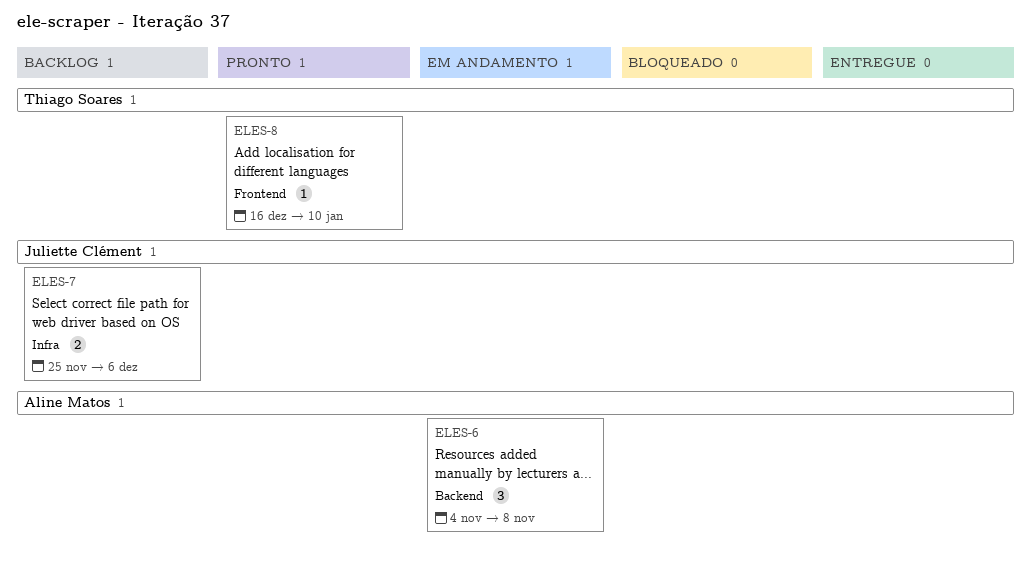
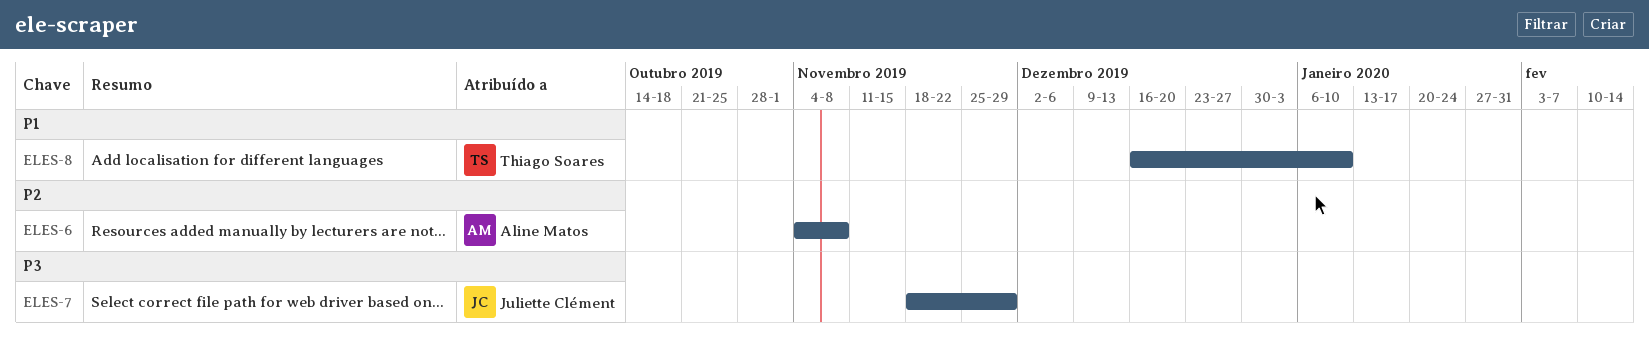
ELES-7, start: Nov 25 -> Nov 18
ELES-7, due: Dec 6 -> Nov 29

